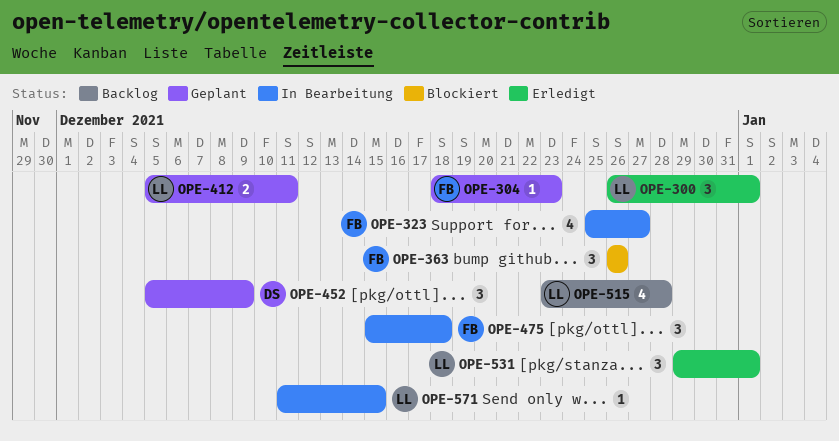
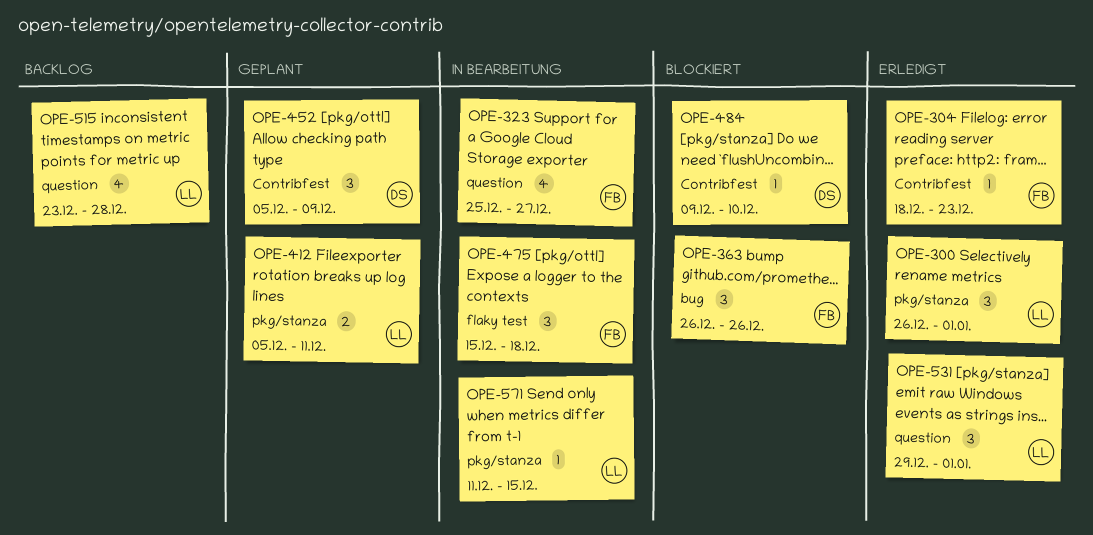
OPE-304, status: Geplant -> Erledigt
OPE-484: none -> present

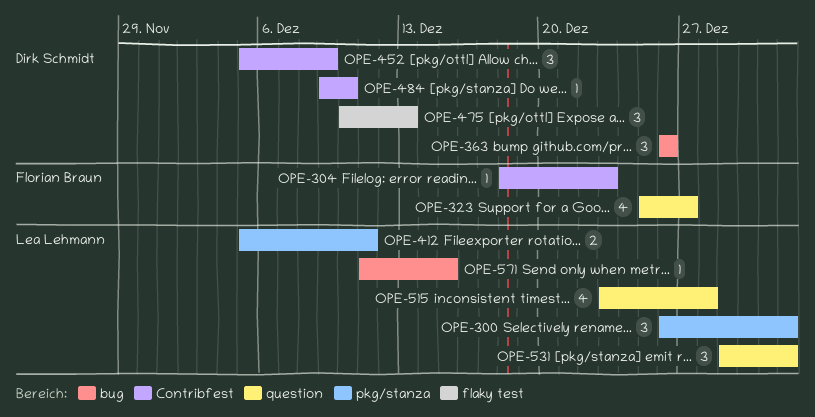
OPE-363, owner: Florian Braun -> Dirk Schmidt
OPE-475, owner: Florian Braun -> Dirk Schmidt
OPE-475, start: Dec 15 -> Dec 10
OPE-475, due: Dec 18 -> Dec 13
OPE-571, label: pkg/stanza -> bug

